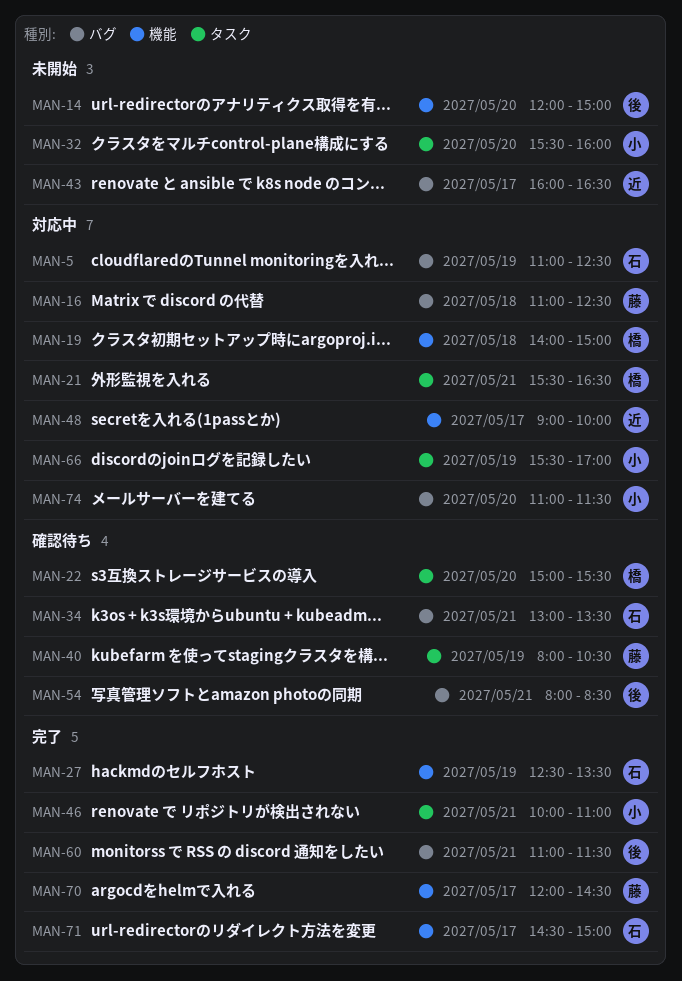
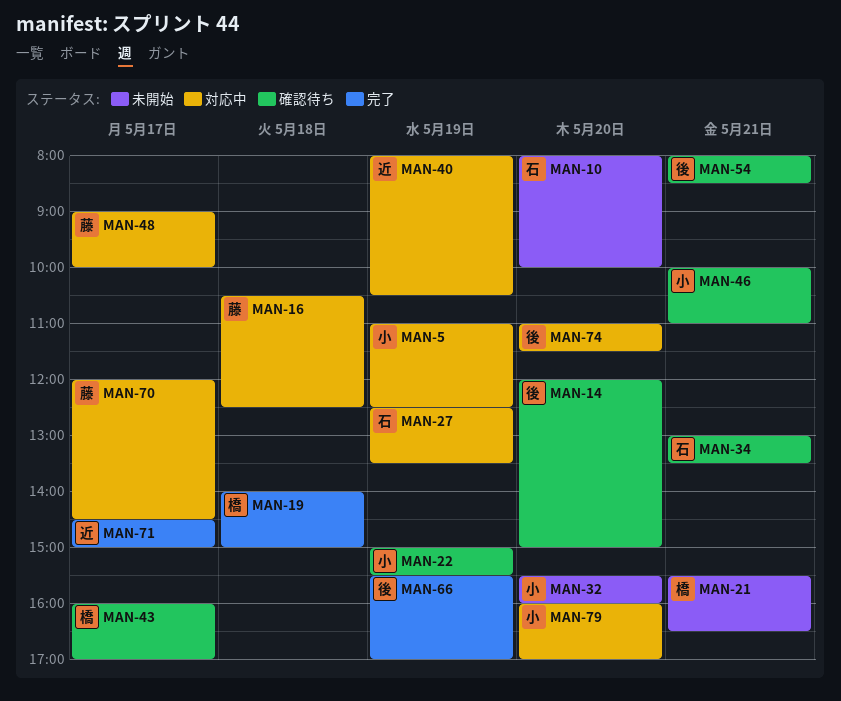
MAN-5, owner: 石 -> 小
MAN-10: none -> present
MAN-14, status: 未開始 -> 確認待ち
MAN-16, begins: 11:00 -> 10:30
MAN-19, status: 対応中 -> 完了
MAN-21, status: 対応中 -> 未開始
MAN-22, owner: 橋 -> 小
MAN-22, day: May 20 -> May 19
MAN-27, status: 完了 -> 対応中
MAN-40, status: 確認待ち -> 対応中
MAN-40, owner: 藤 -> 近
MAN-43, status: 未開始 -> 確認待ち
MAN-43, owner: 近 -> 橋
MAN-43, ends: 16:30 -> 17:00
MAN-46, status: 完了 -> 確認待ち
MAN-48, owner: 近 -> 藤
MAN-60: present -> none
MAN-66, status: 対応中 -> 完了
MAN-66, owner: 小 -> 後
MAN-70, status: 完了 -> 対応中
MAN-71, owner: 石 -> 近
MAN-74, owner: 小 -> 後
MAN-79: none -> present

